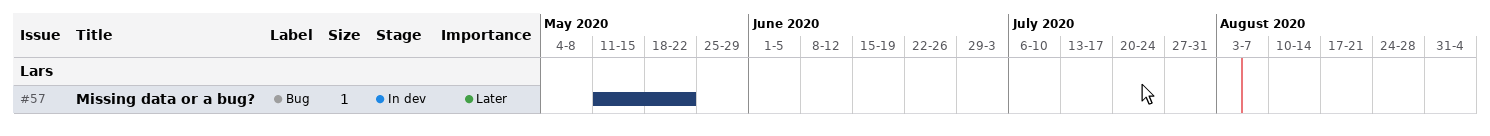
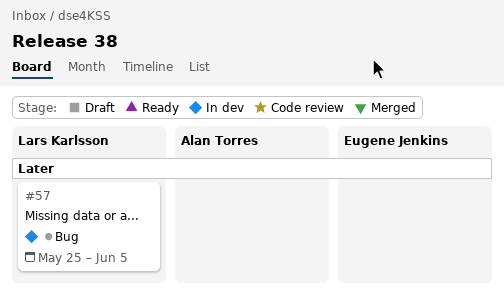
#57, start: May 11 -> May 25
#57, due: May 22 -> Jun 5

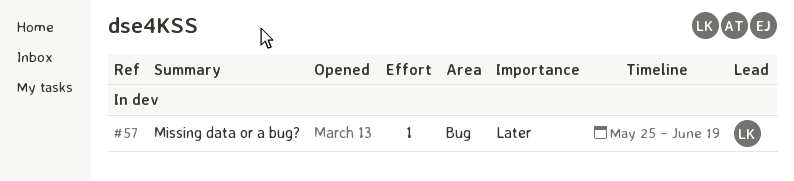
#57, due: Jun 5 -> Jun 19

